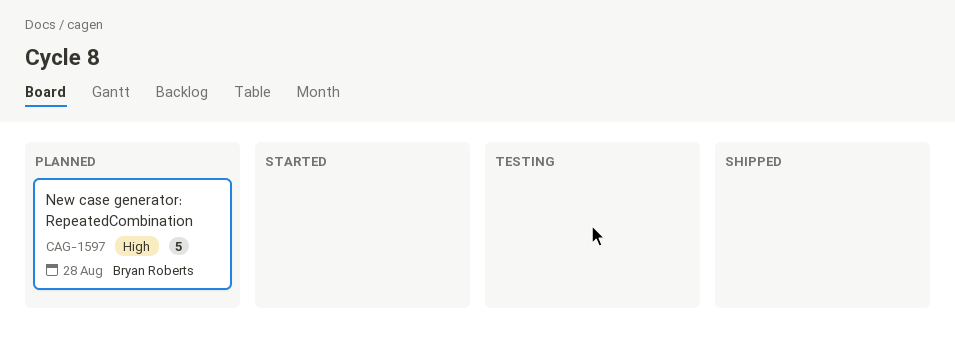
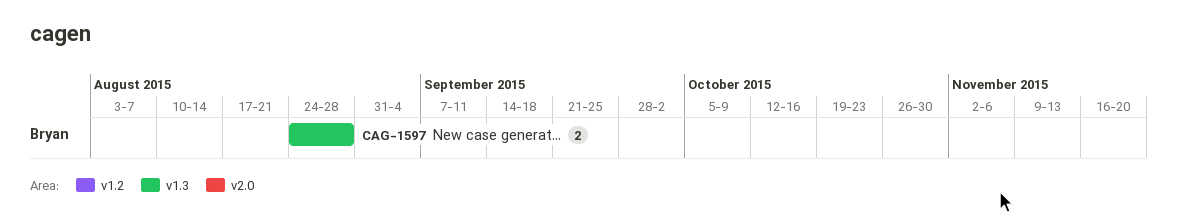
CAG-1597, estimate: 5 -> 2

